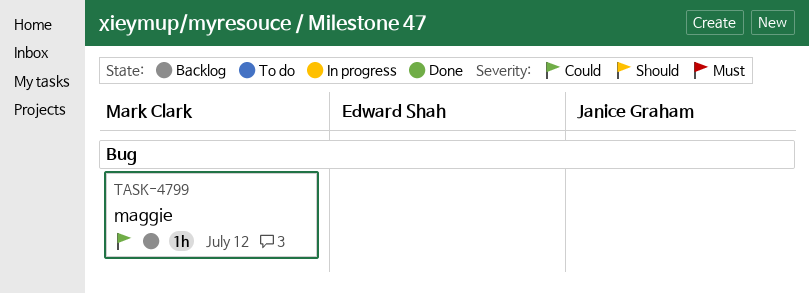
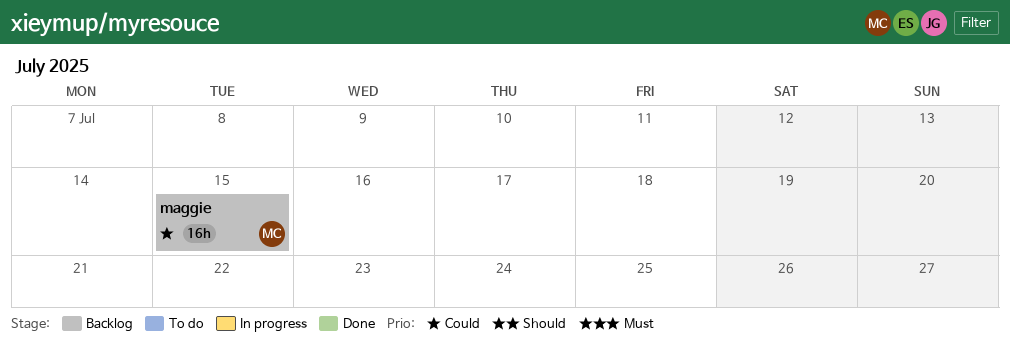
maggie, estimate: 1h -> 16h
maggie, due: Jul 12 -> Jul 15

